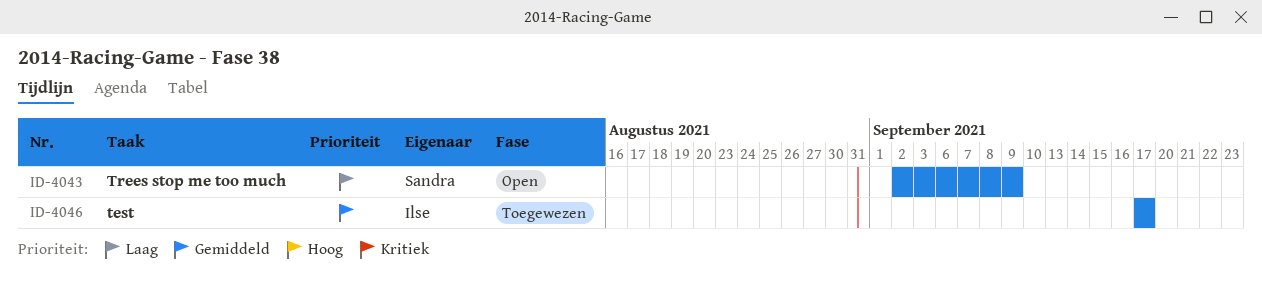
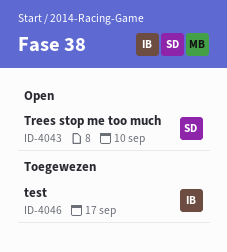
ID-4043, due: Sep 9 -> Sep 10

